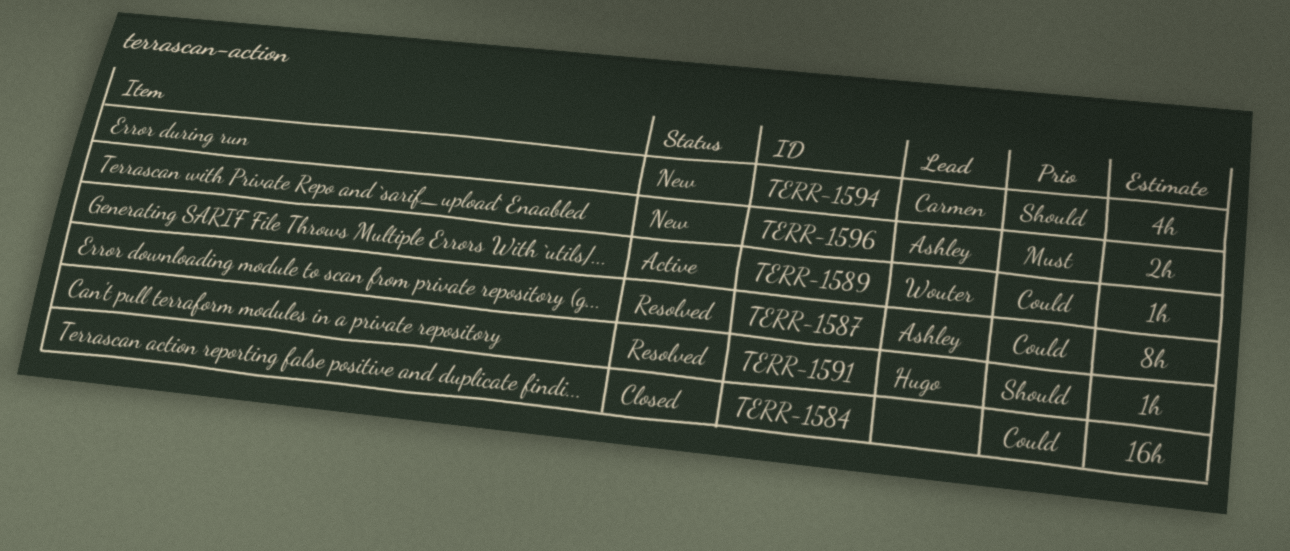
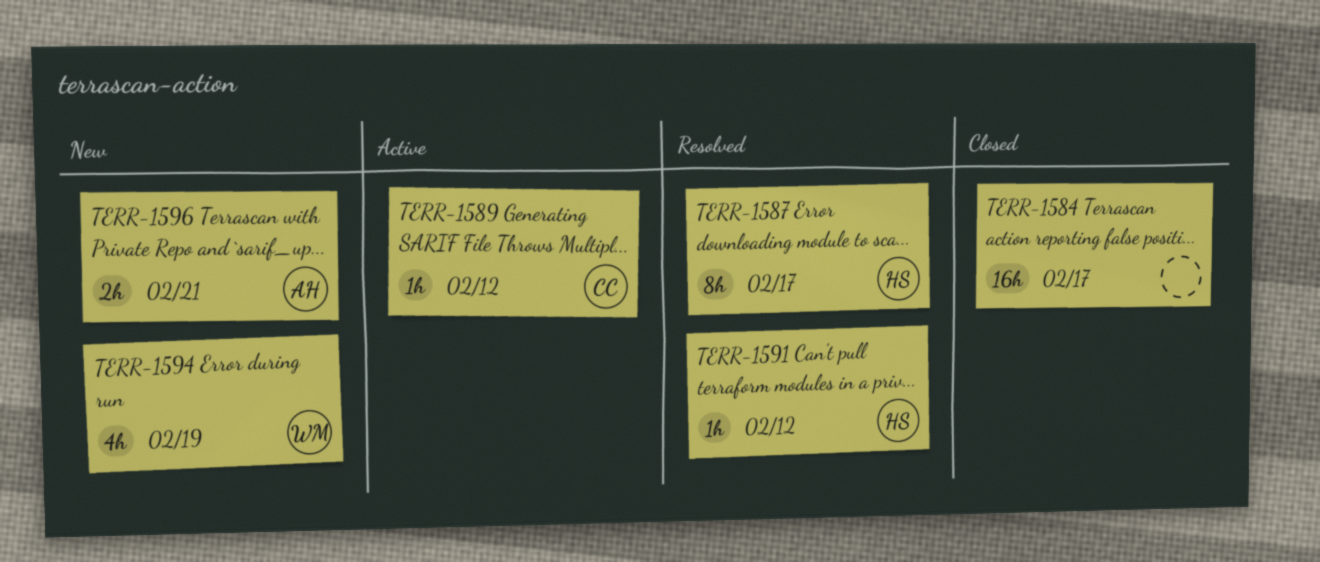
TERR-1587, owner: Ashley -> Hugo
TERR-1589, owner: Wouter -> Carmen
TERR-1594, owner: Carmen -> Wouter

